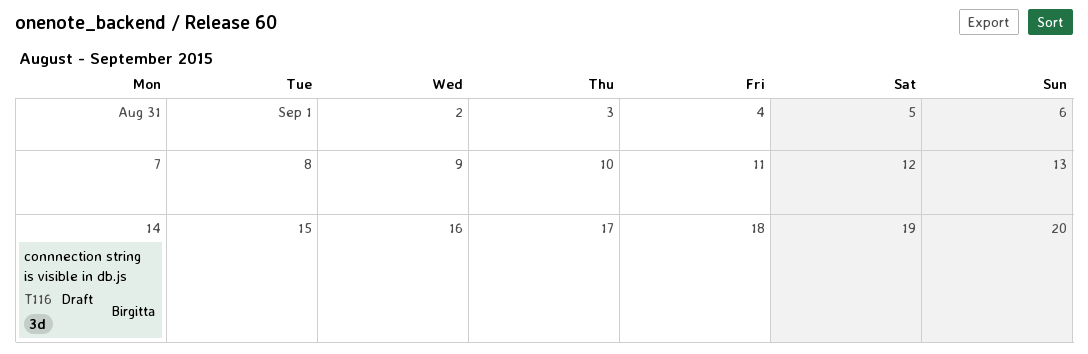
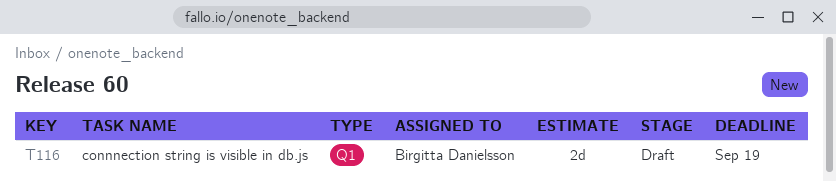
T116, estimate: 3d -> 2d
T116, due: Sep 14 -> Sep 19

